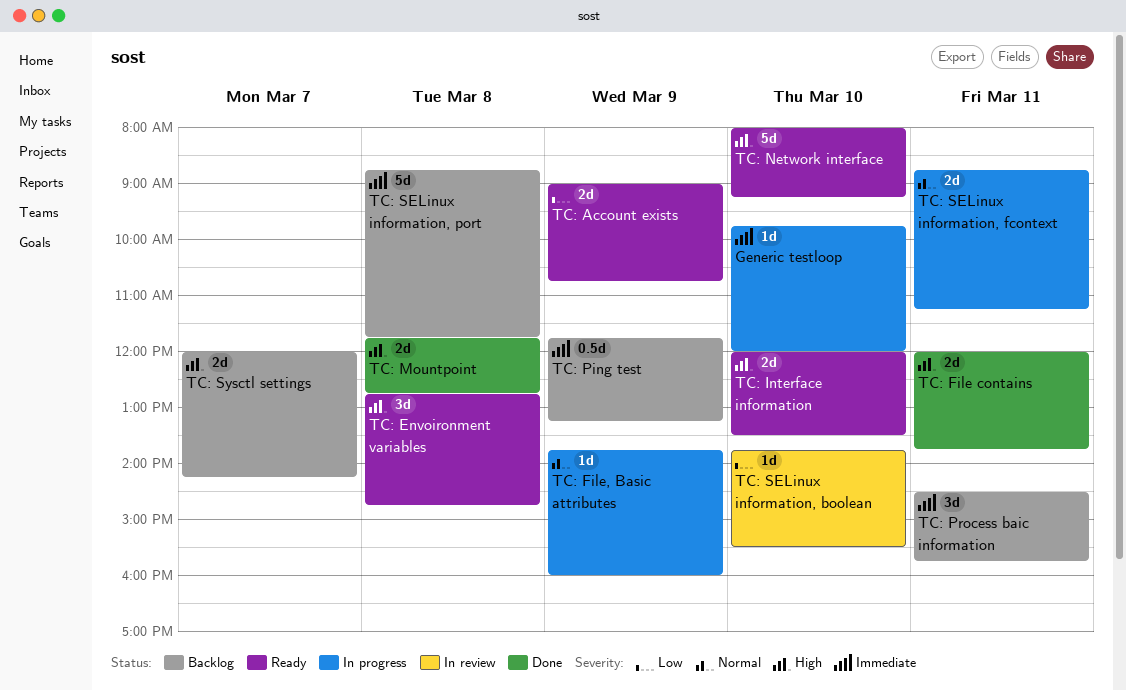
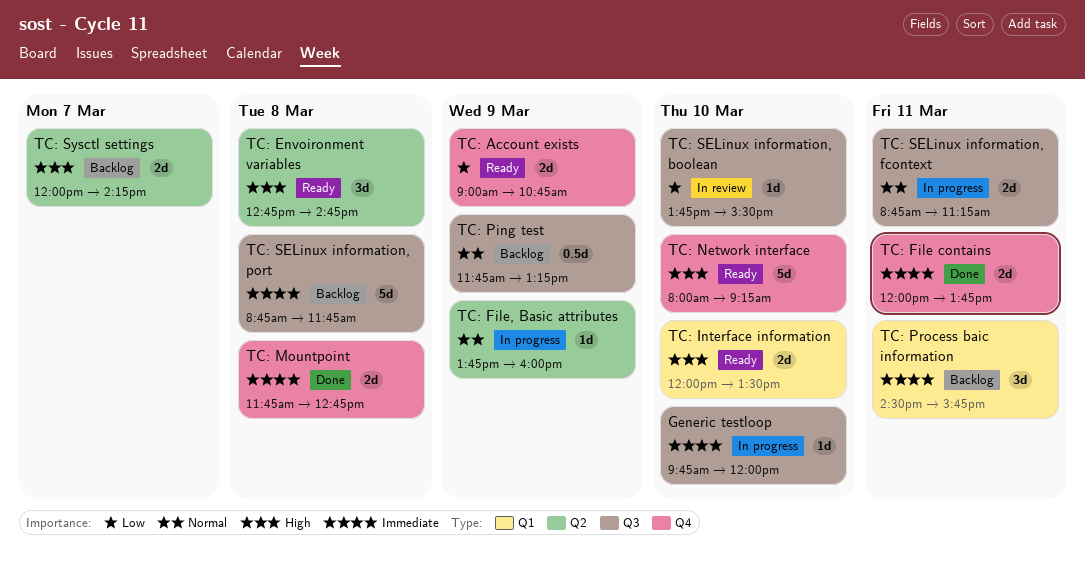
TC: File contains, priority: High -> Immediate
TC: Mountpoint, priority: High -> Immediate
TC: Ping test, priority: Immediate -> Normal

